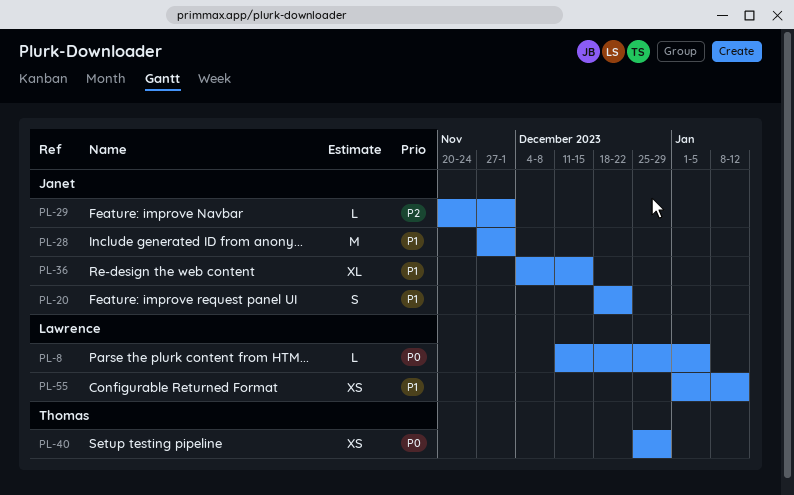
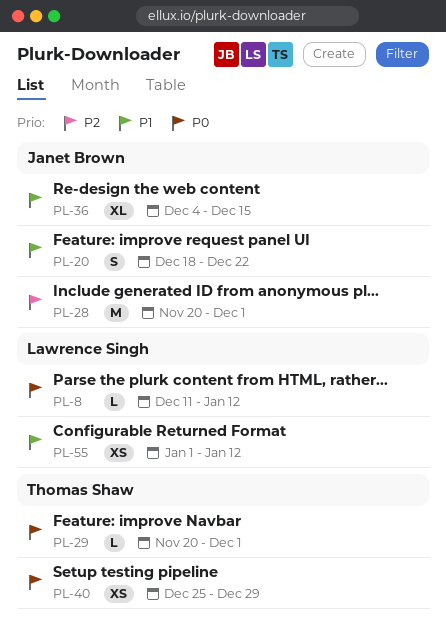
PL-8, due: Jan 5 -> Jan 12
PL-28, priority: P1 -> P2
PL-28, start: Nov 27 -> Nov 20
PL-29, owner: Janet Brown -> Thomas Shaw
PL-29, priority: P2 -> P0

